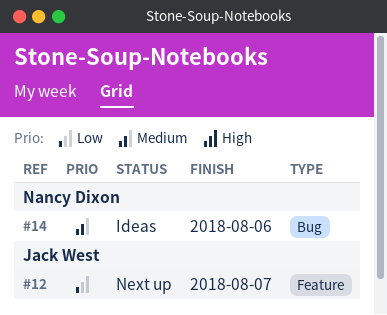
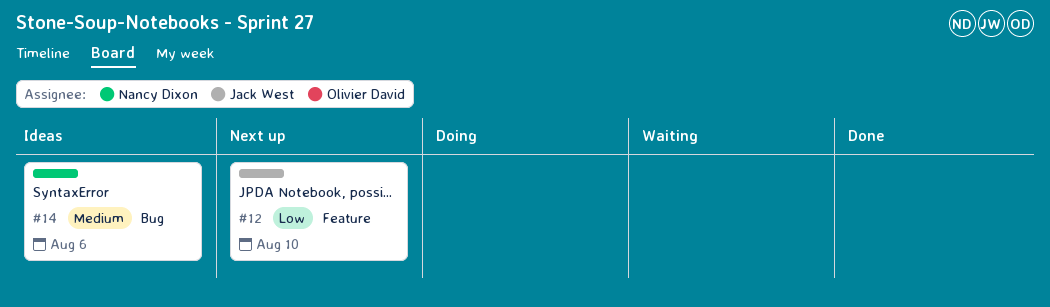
#12, due: Aug 7 -> Aug 10

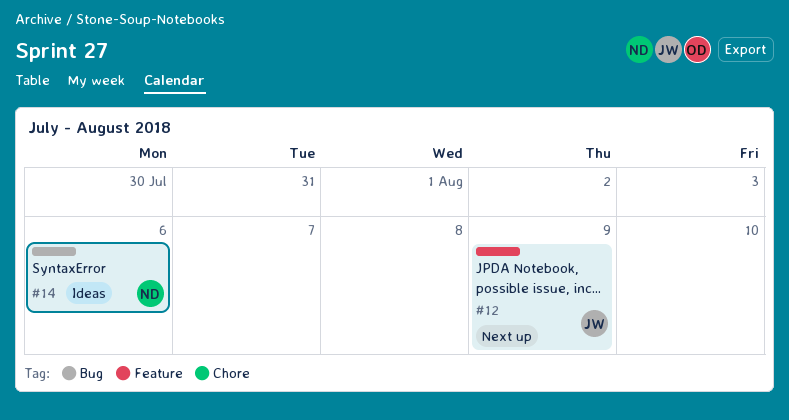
#12, due: Aug 10 -> Aug 9

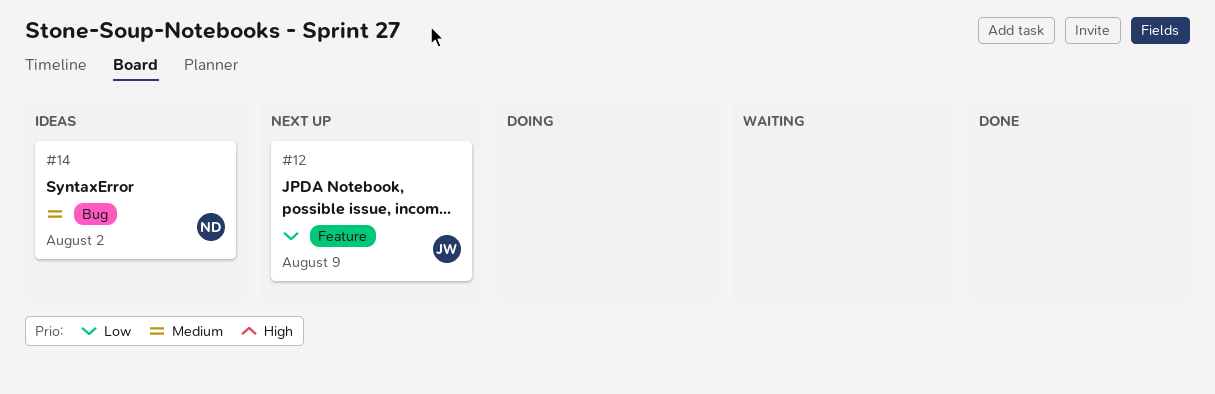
#14, due: Aug 6 -> Aug 2

